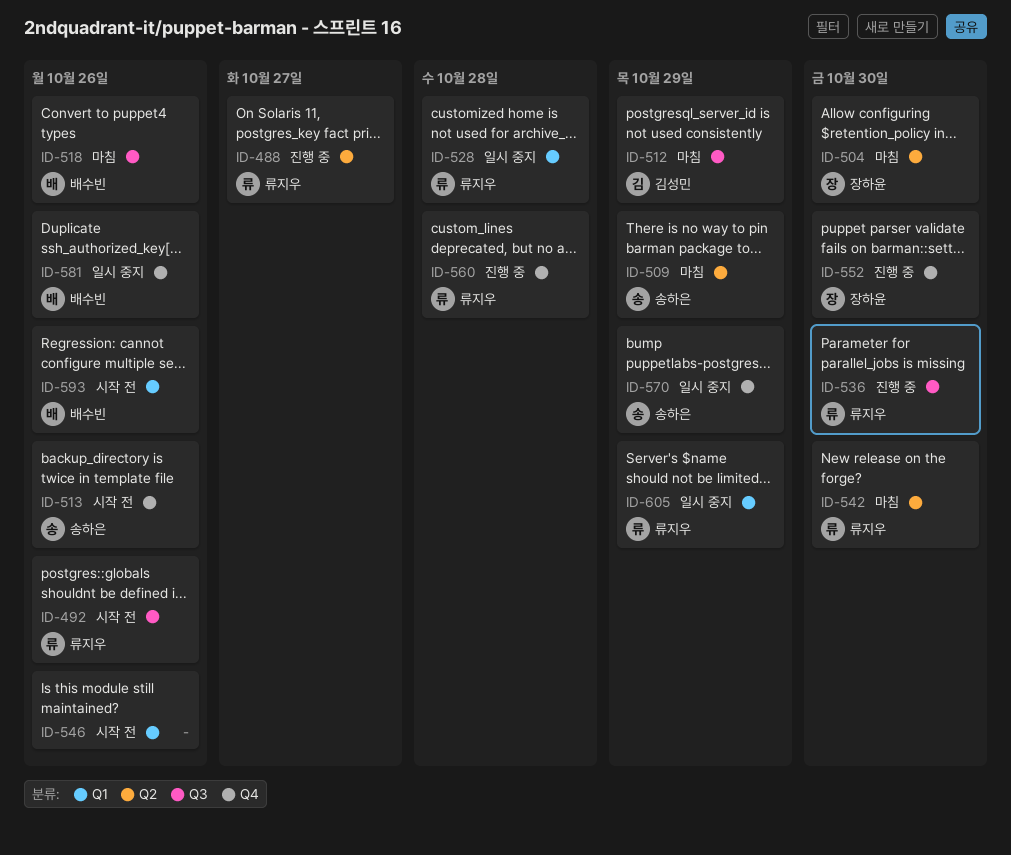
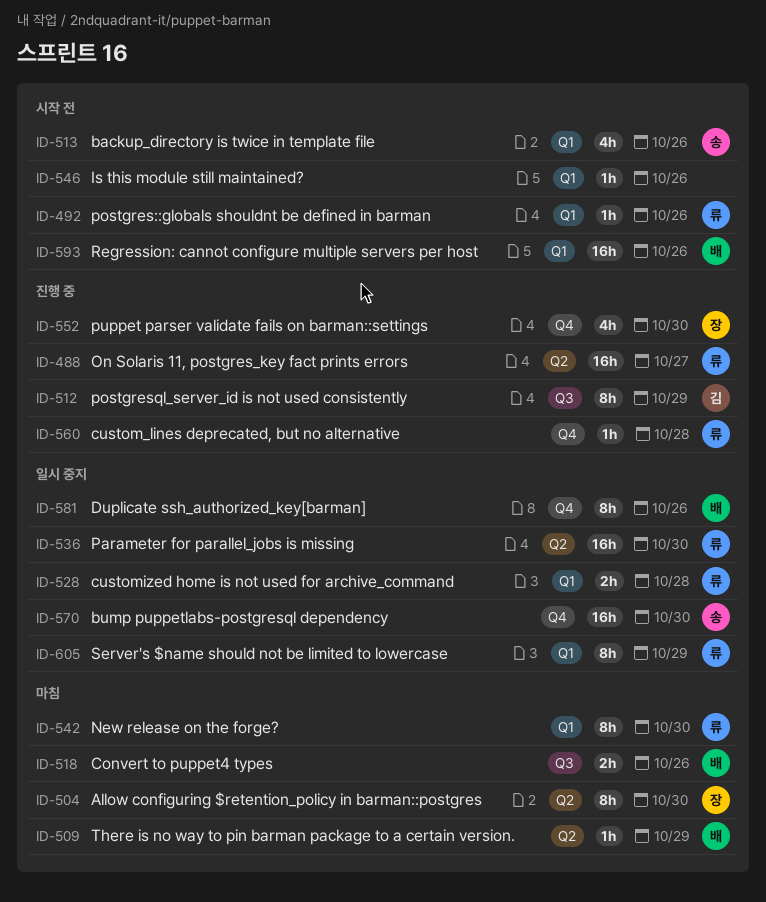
ID-492, label: Q3 -> Q1
ID-509, owner: 송하은 -> 배수빈
ID-512, status: 마침 -> 진행 중
ID-513, label: Q4 -> Q1
ID-536, status: 진행 중 -> 일시 중지
ID-536, label: Q3 -> Q2
ID-542, label: Q2 -> Q1
ID-570, due: Oct 29 -> Oct 30

